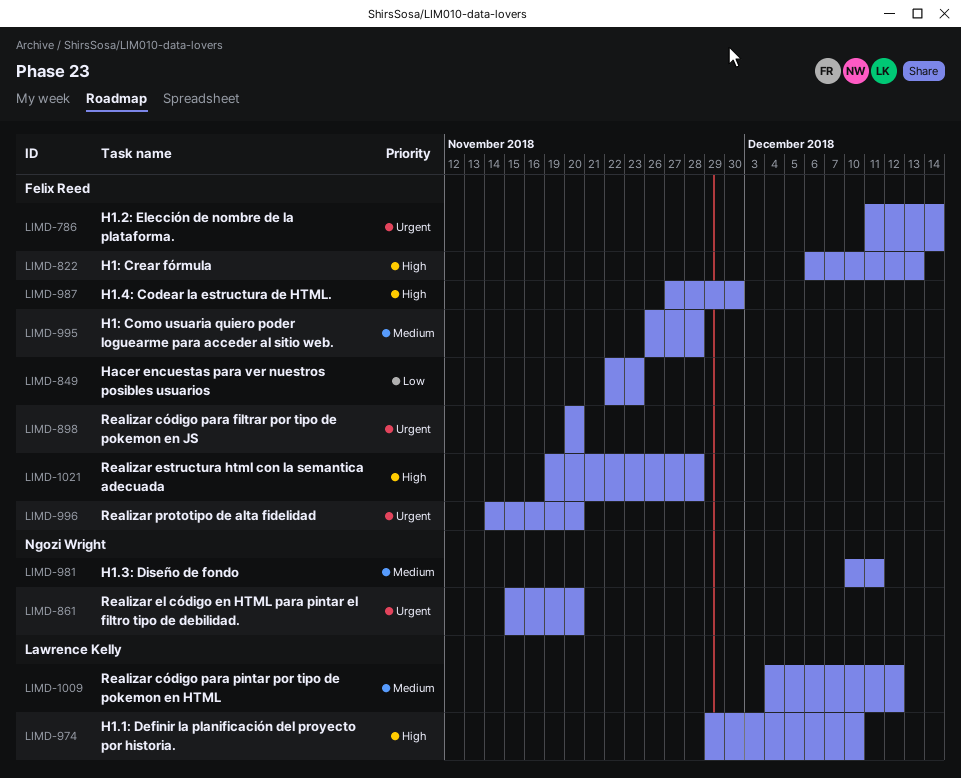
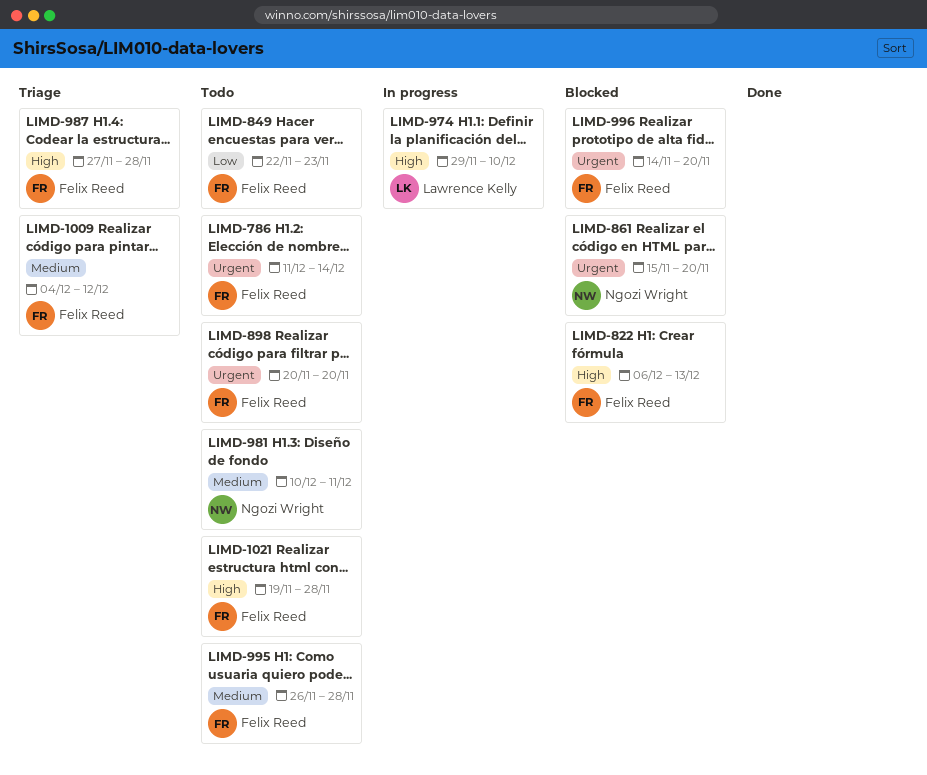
LIMD-987, due: Nov 30 -> Nov 28
LIMD-1009, owner: Lawrence Kelly -> Felix Reed

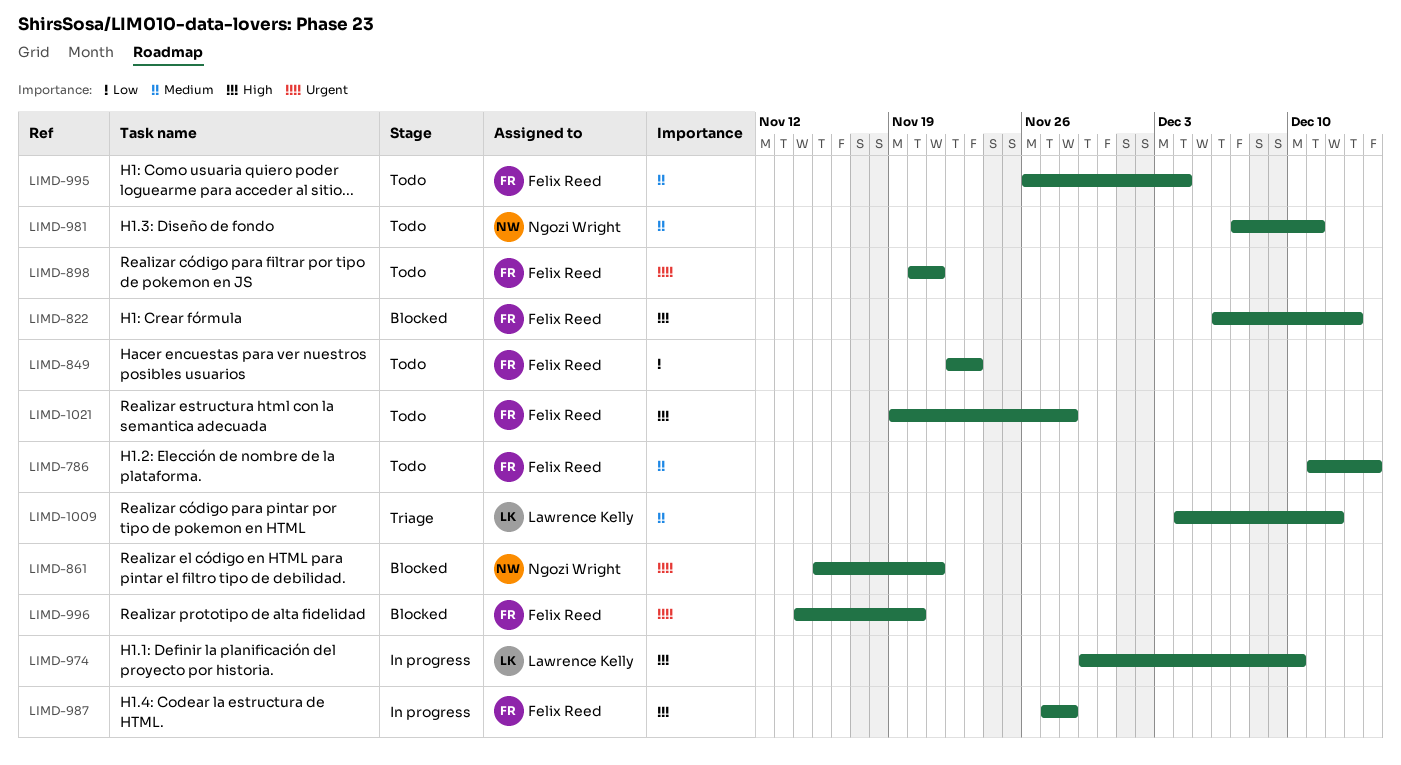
LIMD-786, priority: Urgent -> Medium
LIMD-861, due: Nov 20 -> Nov 21
LIMD-898, due: Nov 20 -> Nov 21
LIMD-981, start: Dec 10 -> Dec 7
LIMD-987, status: Triage -> In progress
LIMD-995, due: Nov 28 -> Dec 4
LIMD-1009, owner: Felix Reed -> Lawrence Kelly

